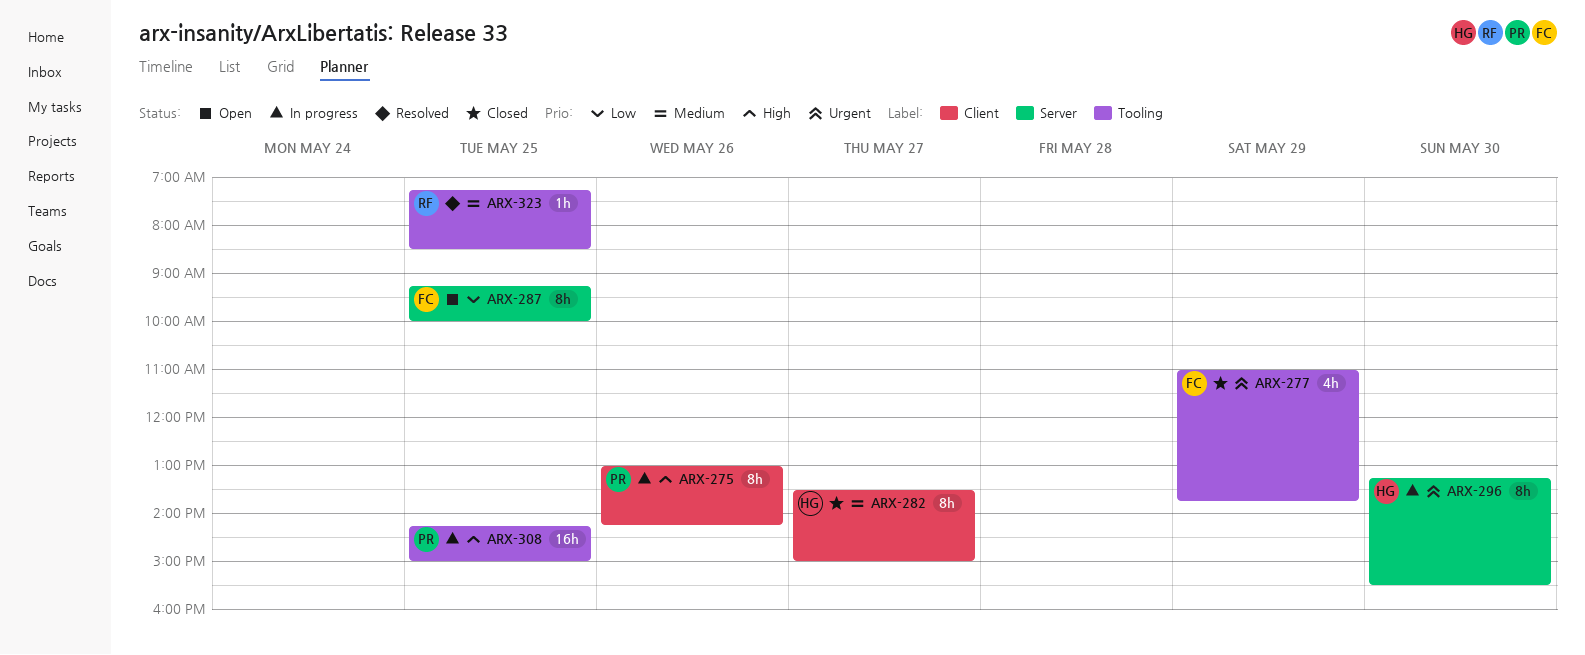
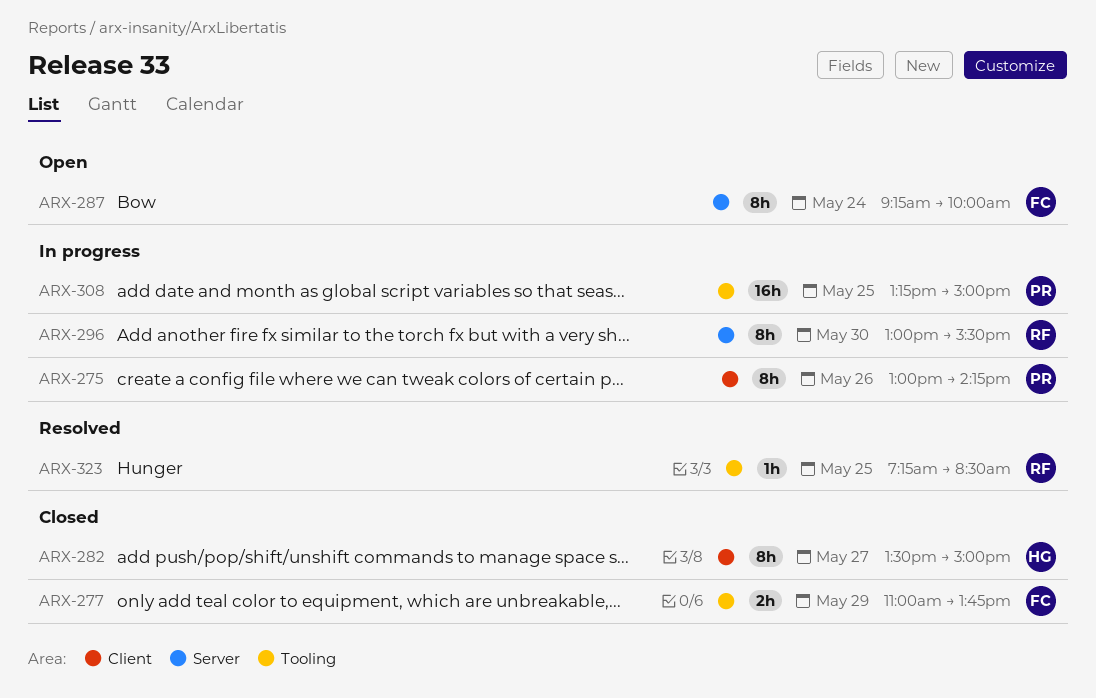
ARX-277, estimate: 4h -> 2h
ARX-287, day: May 25 -> May 24
ARX-296, owner: HG -> RF
ARX-296, begins: 13:15 -> 13:00
ARX-308, begins: 14:15 -> 13:15

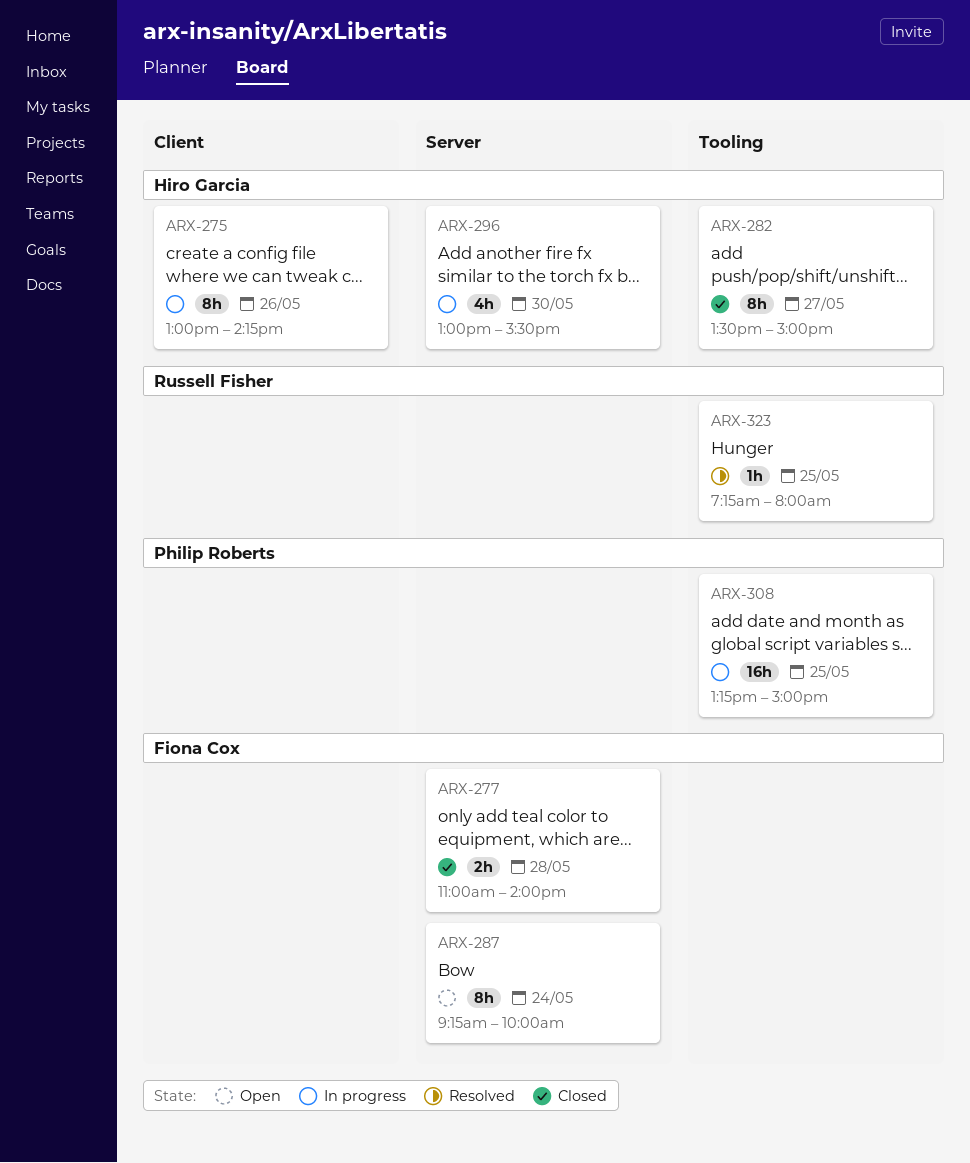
ARX-275, owner: Philip Roberts -> Hiro Garcia
ARX-277, label: Tooling -> Server
ARX-277, day: May 29 -> May 28
ARX-277, ends: 13:45 -> 14:00
ARX-282, label: Client -> Tooling
ARX-296, owner: Russell Fisher -> Hiro Garcia
ARX-296, estimate: 8h -> 4h
ARX-323, ends: 08:30 -> 08:00

